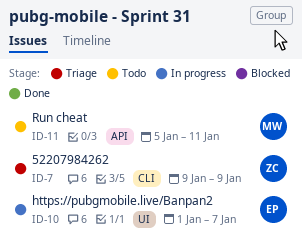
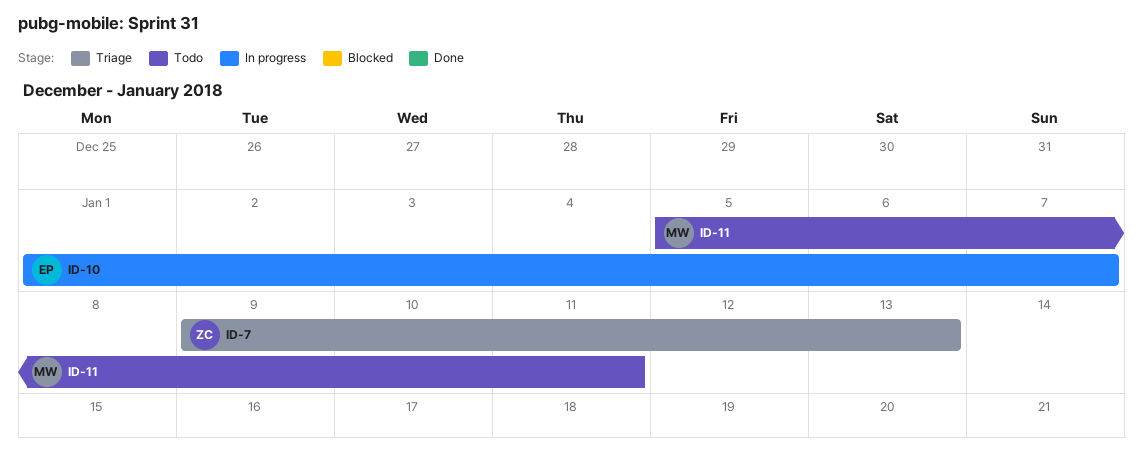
ID-7, due: Jan 9 -> Jan 13

